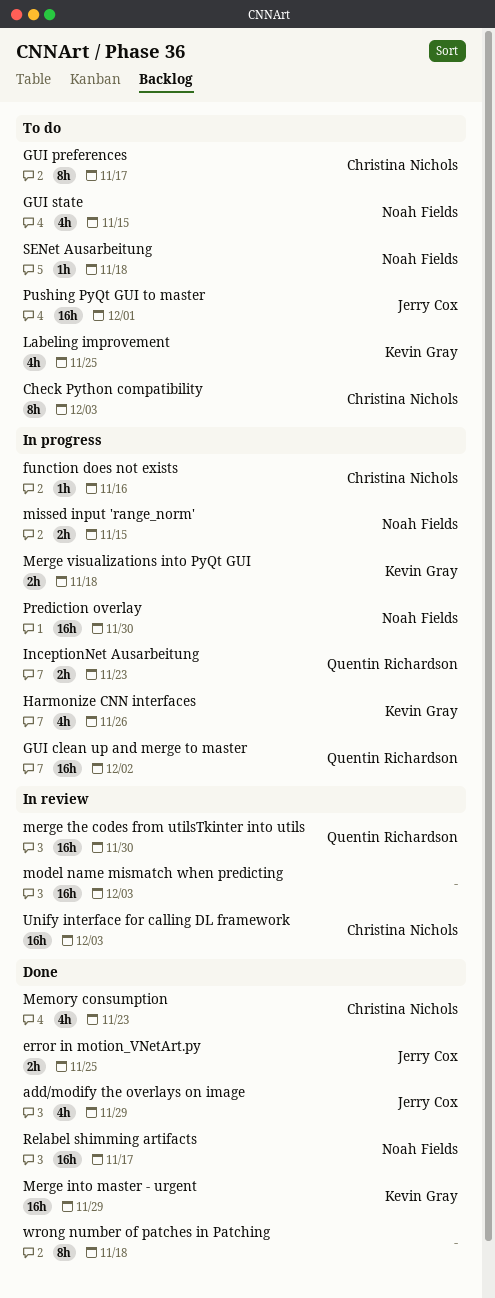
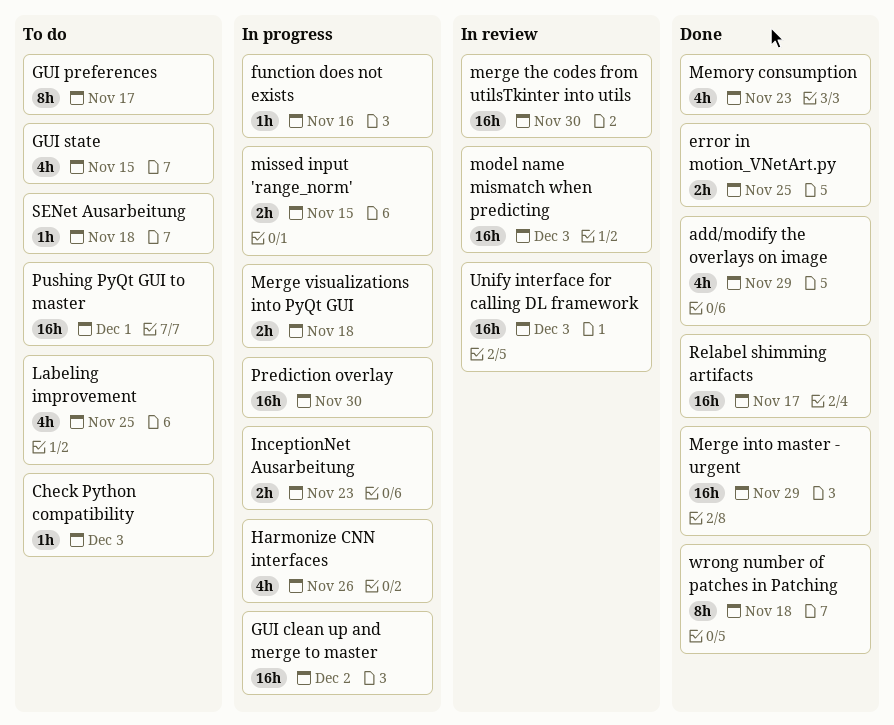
Check Python compatibility, estimate: 8h -> 1h

